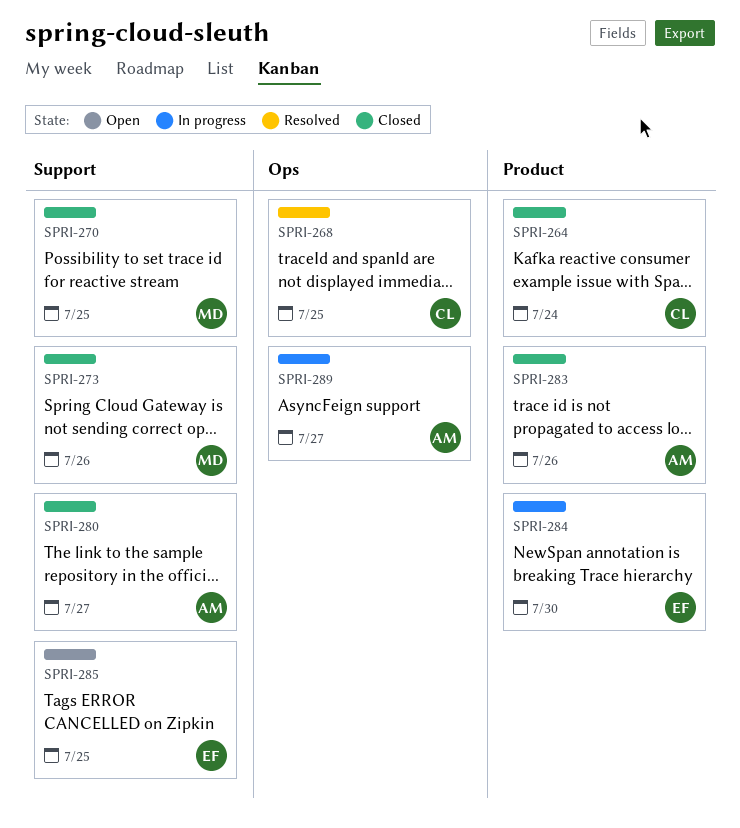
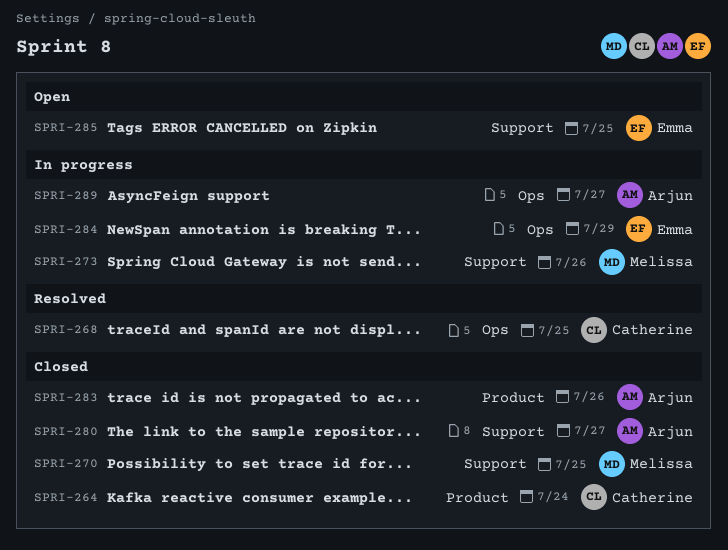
SPRI-273, status: Closed -> In progress
SPRI-284, label: Product -> Ops
SPRI-284, due: Jul 30 -> Jul 29

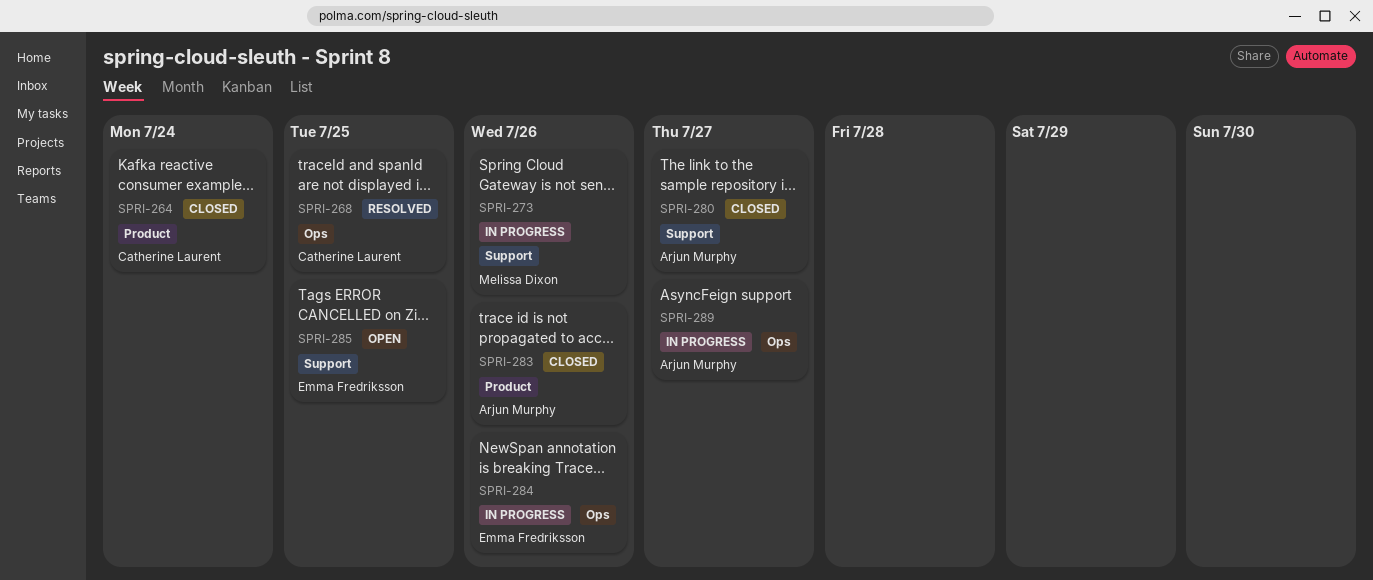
SPRI-270: present -> none
SPRI-284, due: Jul 29 -> Jul 26

